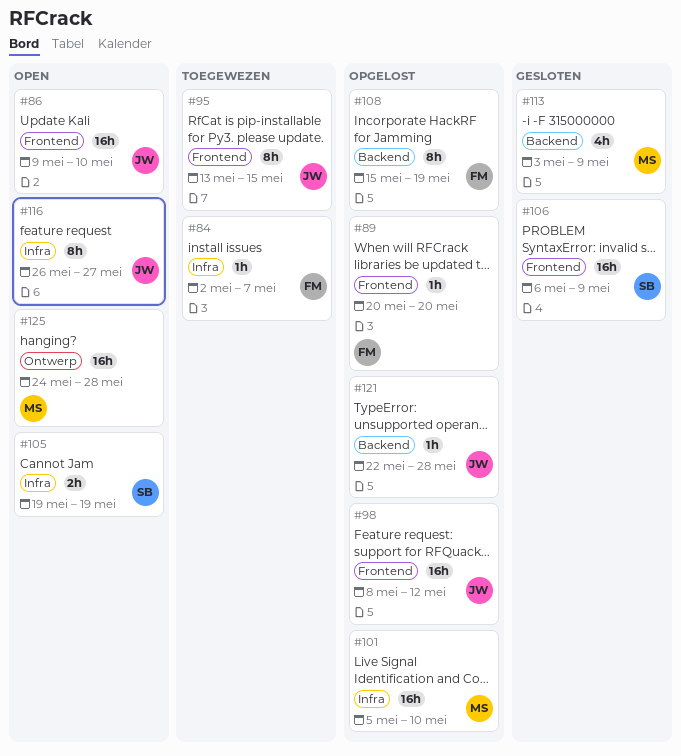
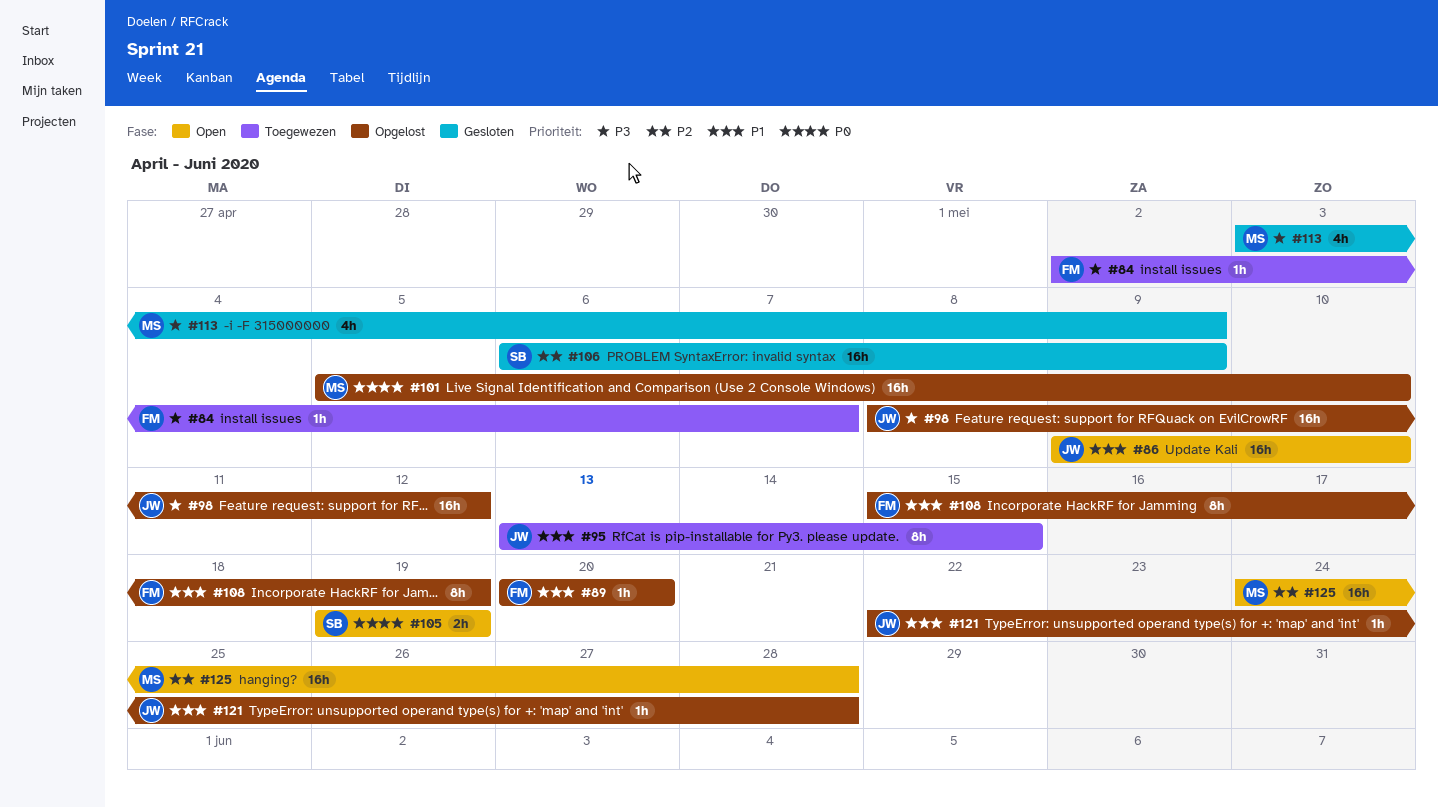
#116: present -> none

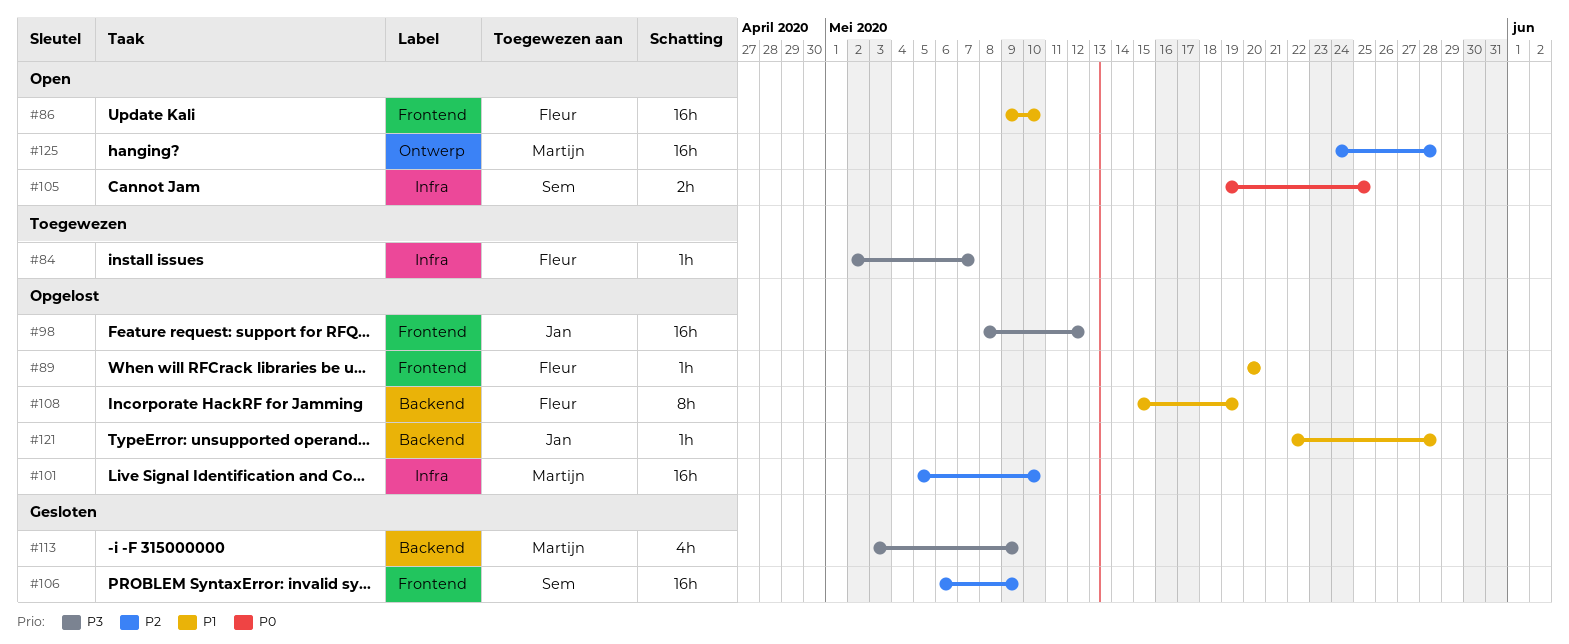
#86, owner: Jan -> Fleur
#95: present -> none
#101, priority: P0 -> P2
#105, due: May 19 -> May 25

